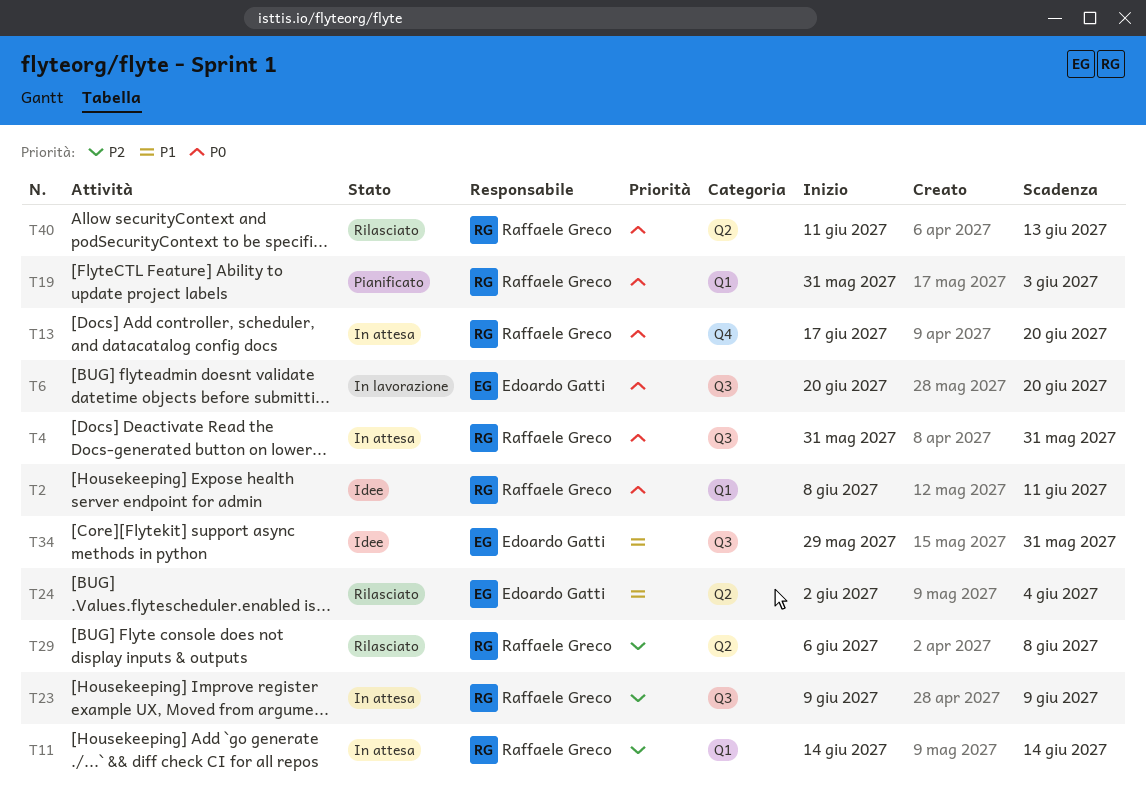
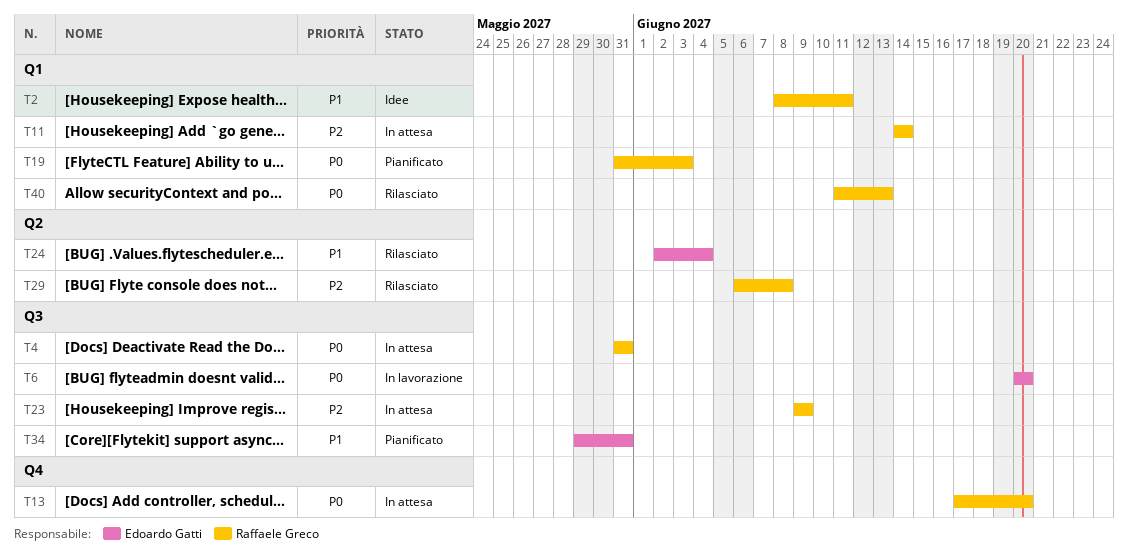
T2, priority: P0 -> P1
T34, status: Idee -> Pianificato
T40, label: Q2 -> Q1

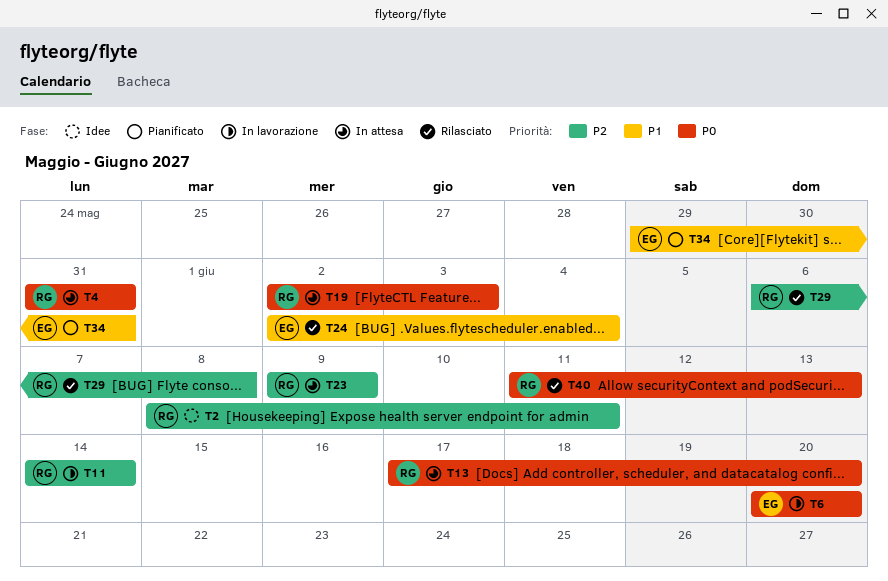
T2, priority: P1 -> P2
T11, status: In attesa -> In lavorazione
T19, status: Pianificato -> In attesa
T19, start: May 31 -> Jun 2

